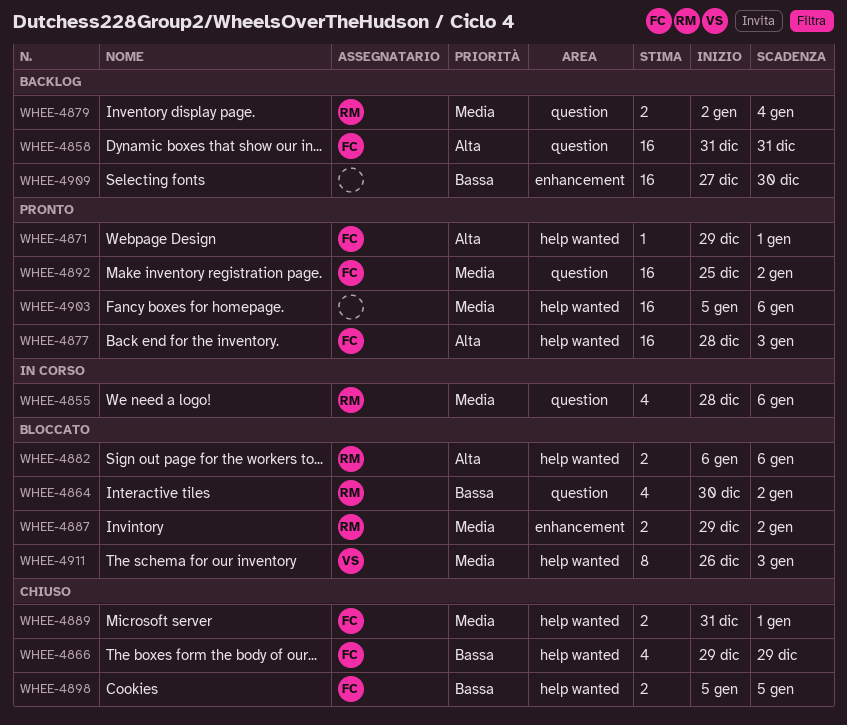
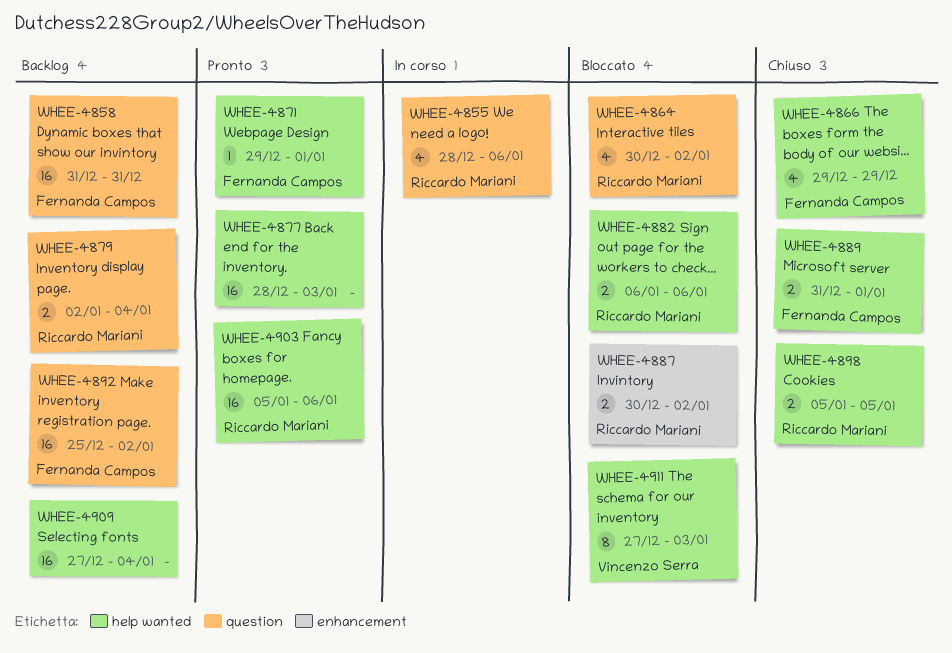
WHEE-4877, owner: Fernanda Campos -> none
WHEE-4887, start: Dec 29 -> Dec 30
WHEE-4892, status: Pronto -> Backlog
WHEE-4898, owner: Fernanda Campos -> Riccardo Mariani
WHEE-4903, owner: none -> Riccardo Mariani
WHEE-4909, label: enhancement -> help wanted
WHEE-4909, due: Dec 30 -> Jan 4
WHEE-4911, start: Dec 26 -> Dec 27

